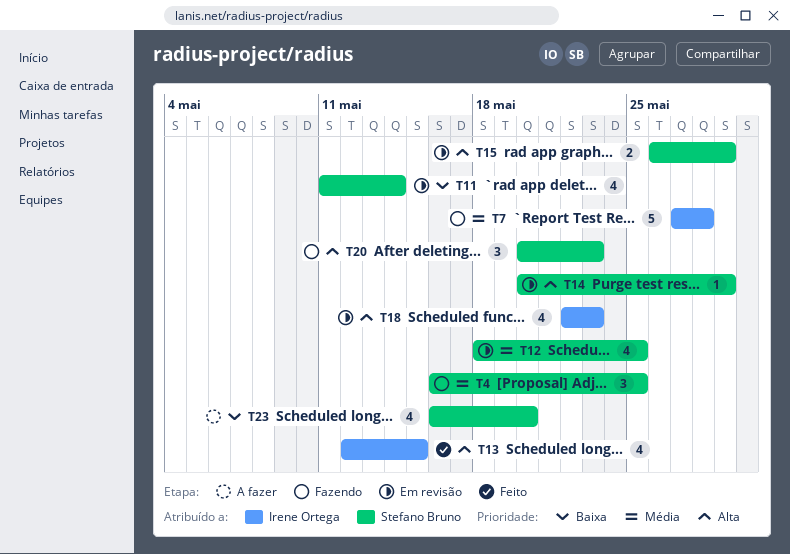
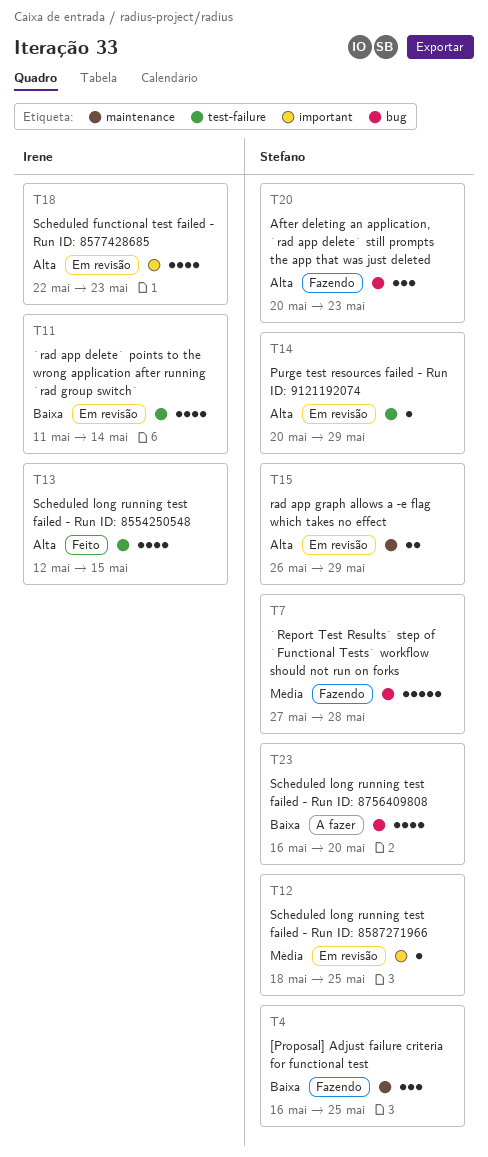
T4, priority: Média -> Baixa
T7, owner: Irene Ortega -> Stefano Bruno
T11, owner: Stefano Bruno -> Irene Ortega
T12, estimate: 4 -> 1

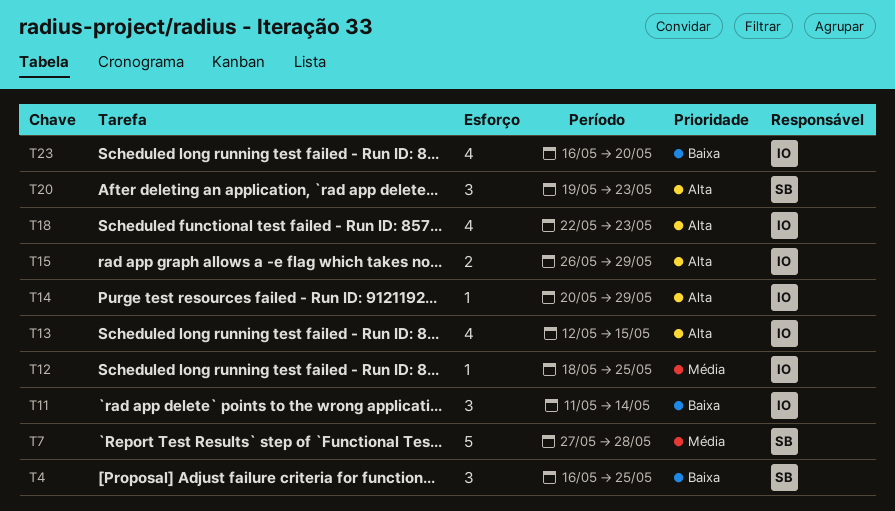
T11, estimate: 4 -> 3
T12, owner: Stefano -> Irene
T14, owner: Stefano -> Irene
T15, owner: Stefano -> Irene
T20, start: May 20 -> May 19
T23, owner: Stefano -> Irene

